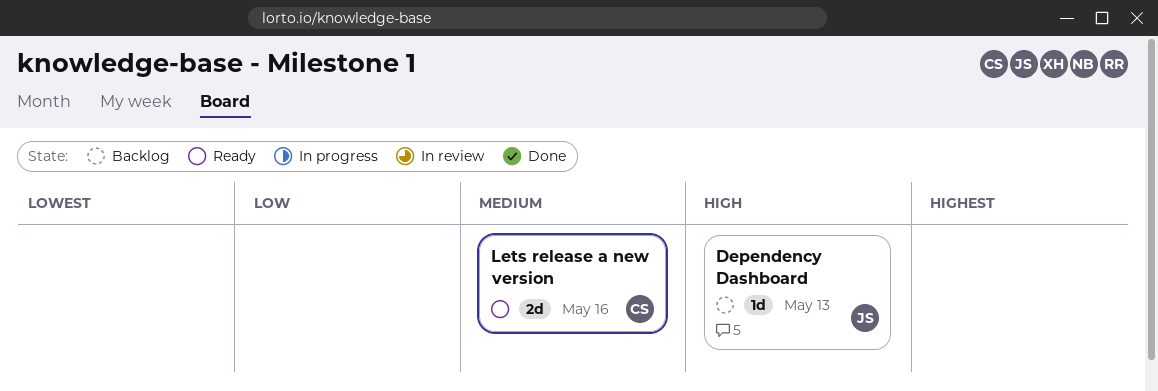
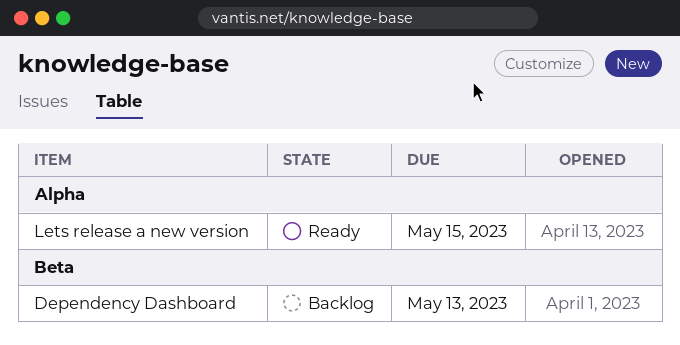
Lets release a new version, due: May 16 -> May 15

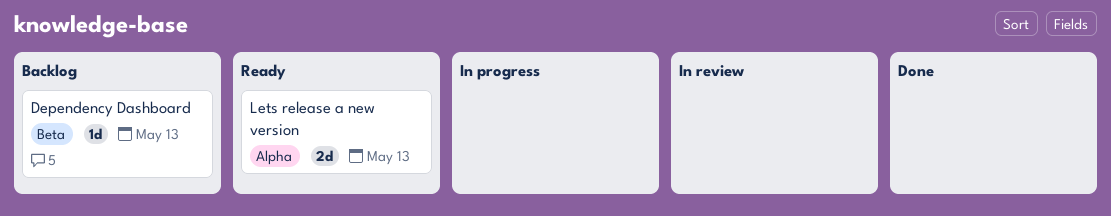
Lets release a new version, due: May 15 -> May 13

